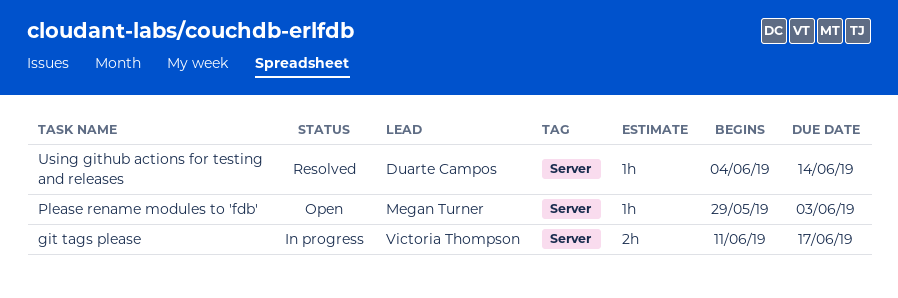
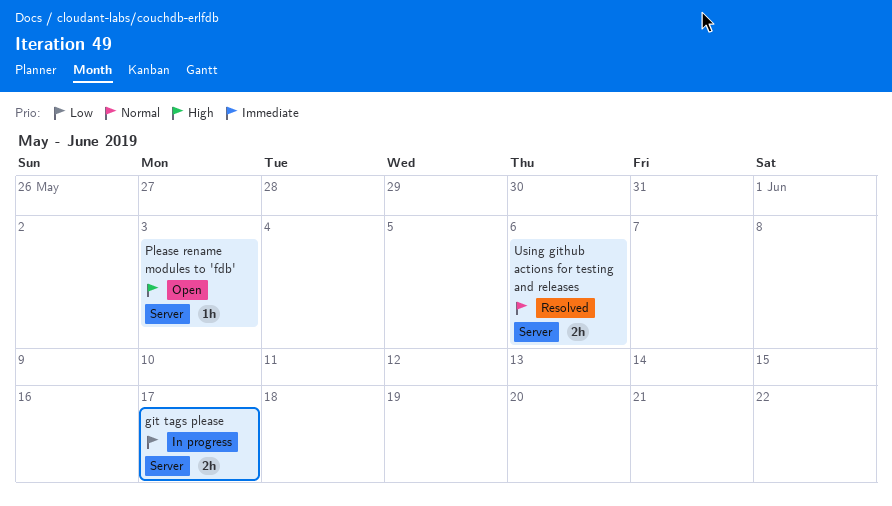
Using github actions for testing and releases, estimate: 1h -> 2h
Using github actions for testing and releases, due: Jun 14 -> Jun 6

